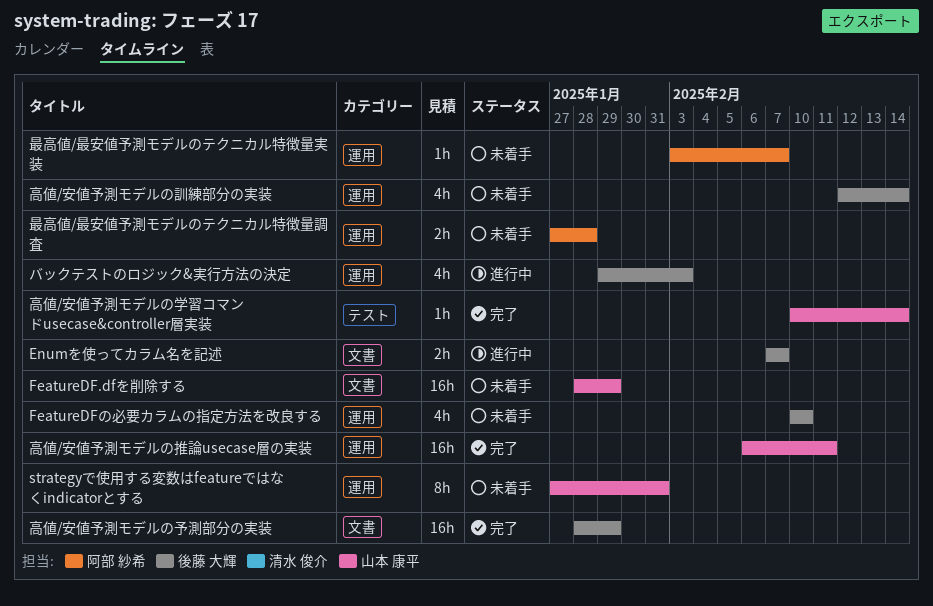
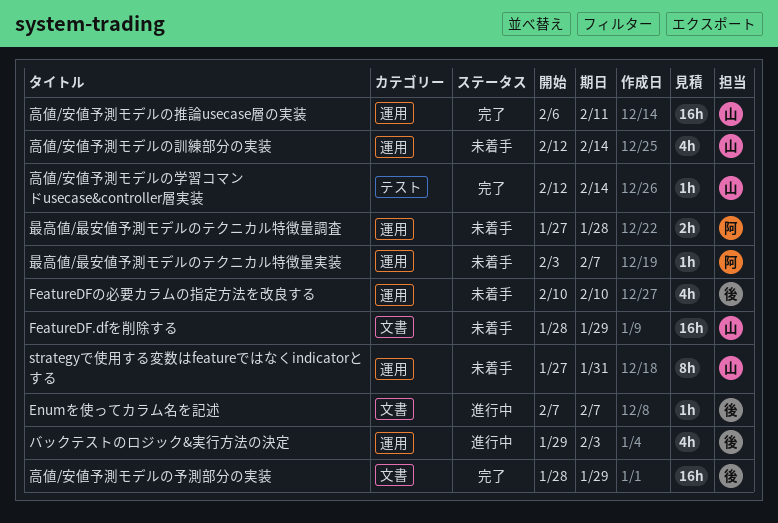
Enumを使ってカラム名を記述, estimate: 2h -> 1h
高値/安値予測モデルの学習コマンドusecase&controller層実装, start: Feb 10 -> Feb 12
高値/安値予測モデルの訓練部分の実装, owner: 後藤 大輝 -> 山本 康平

